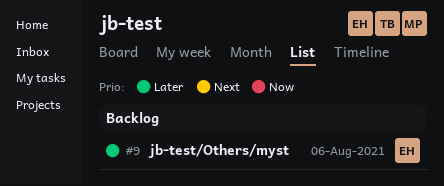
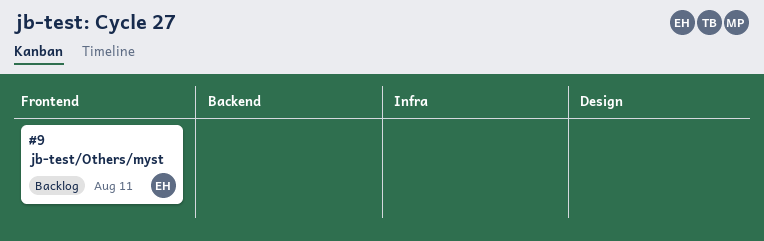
#9, due: Aug 6 -> Aug 11

